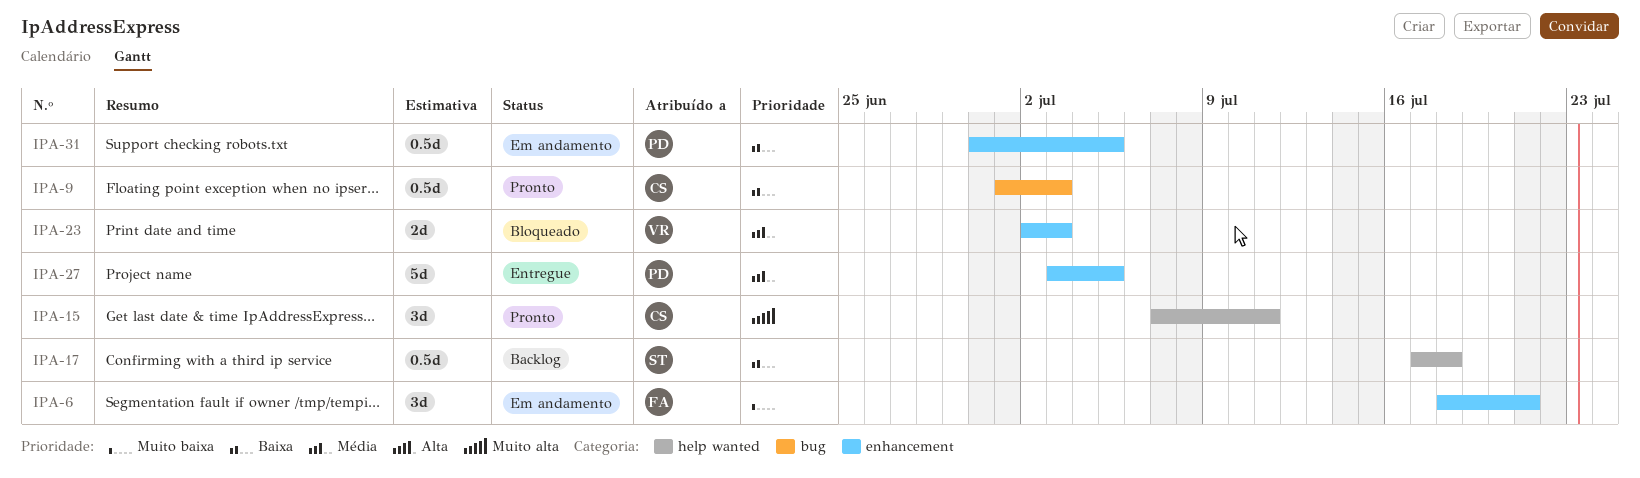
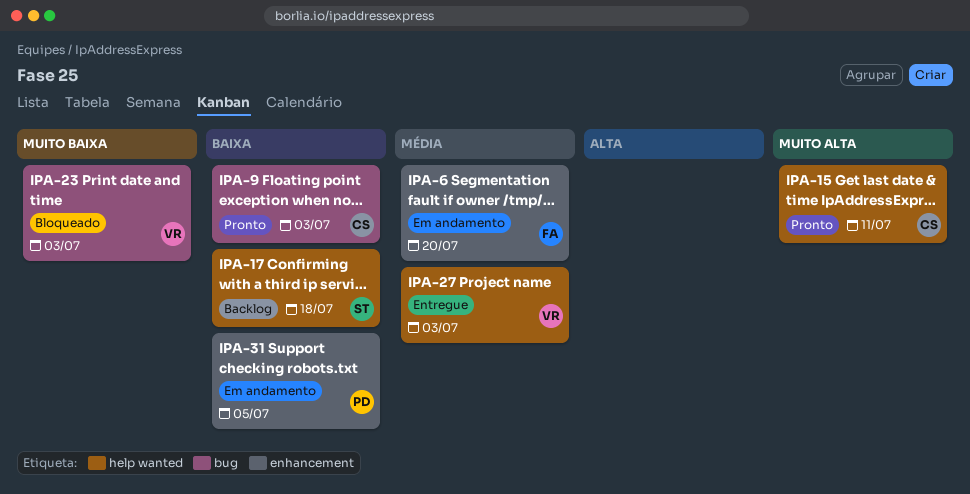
IPA-6, priority: Muito baixa -> Média
IPA-6, due: Jul 21 -> Jul 20
IPA-23, priority: Média -> Muito baixa
IPA-23, label: enhancement -> bug
IPA-27, owner: PD -> VR
IPA-27, label: enhancement -> help wanted
IPA-27, due: Jul 5 -> Jul 3

